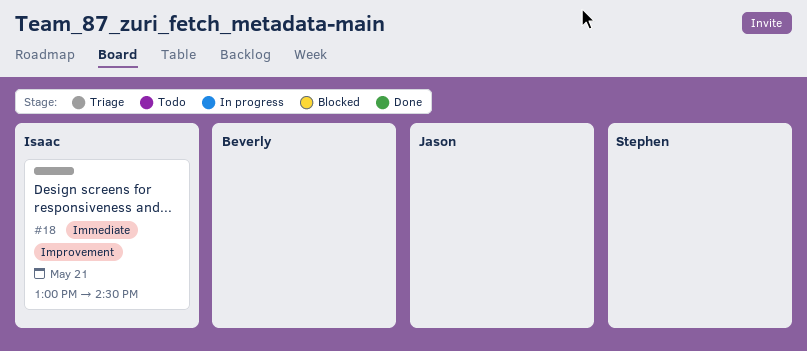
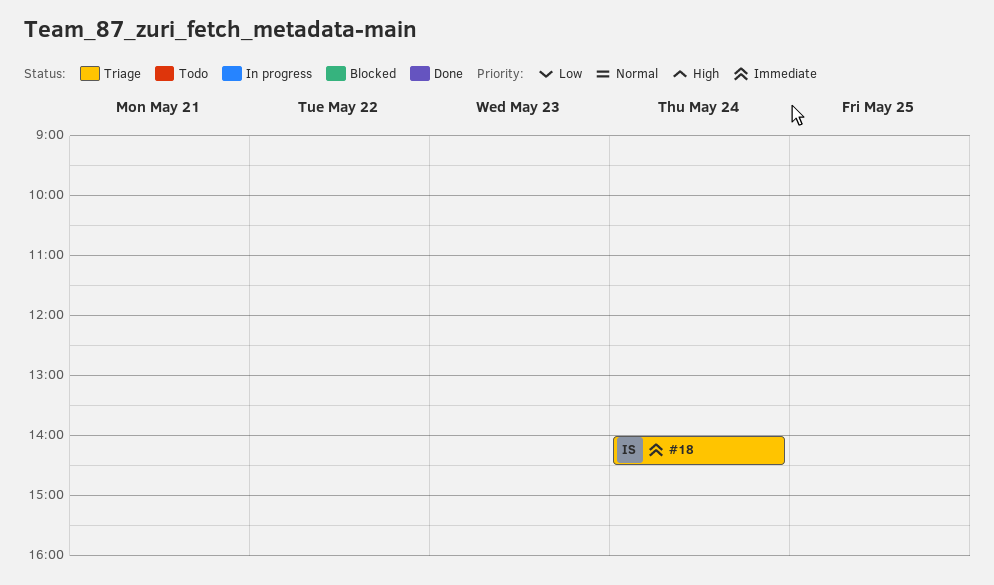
#18, day: May 21 -> May 24
#18, begins: 13:00 -> 14:00

